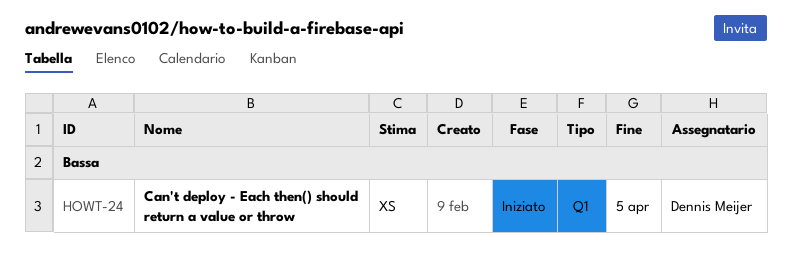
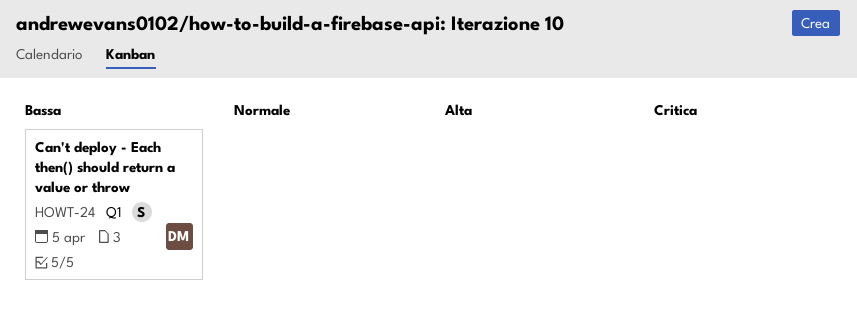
HOWT-24, estimate: XS -> S

